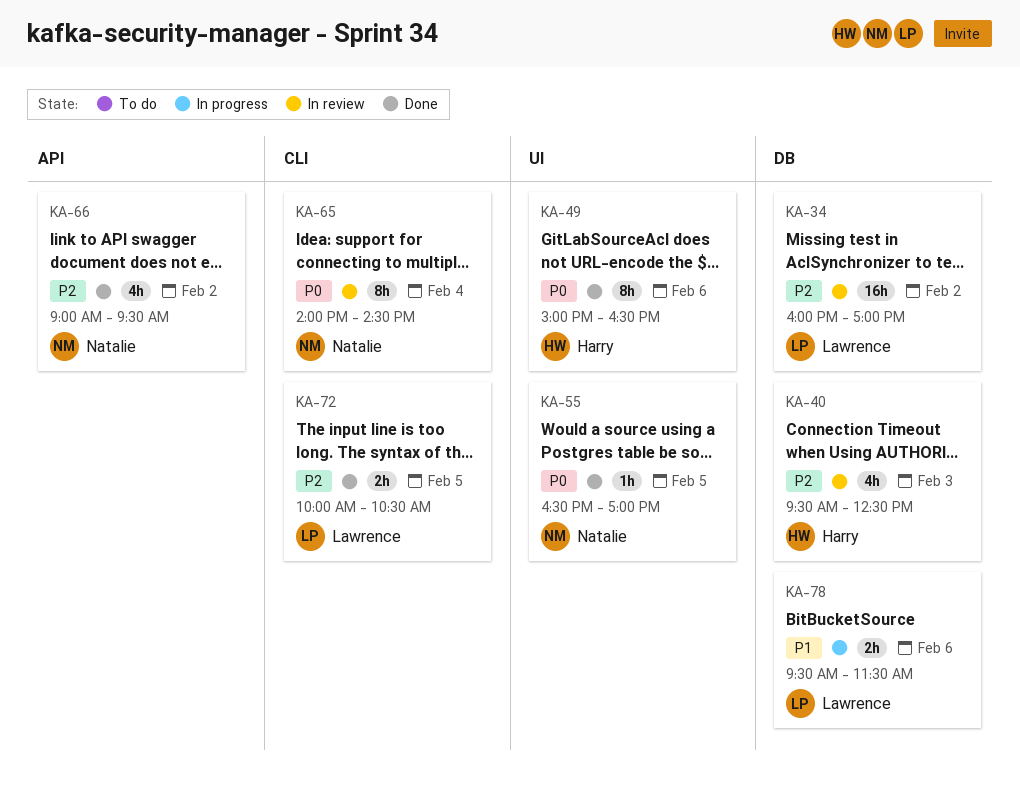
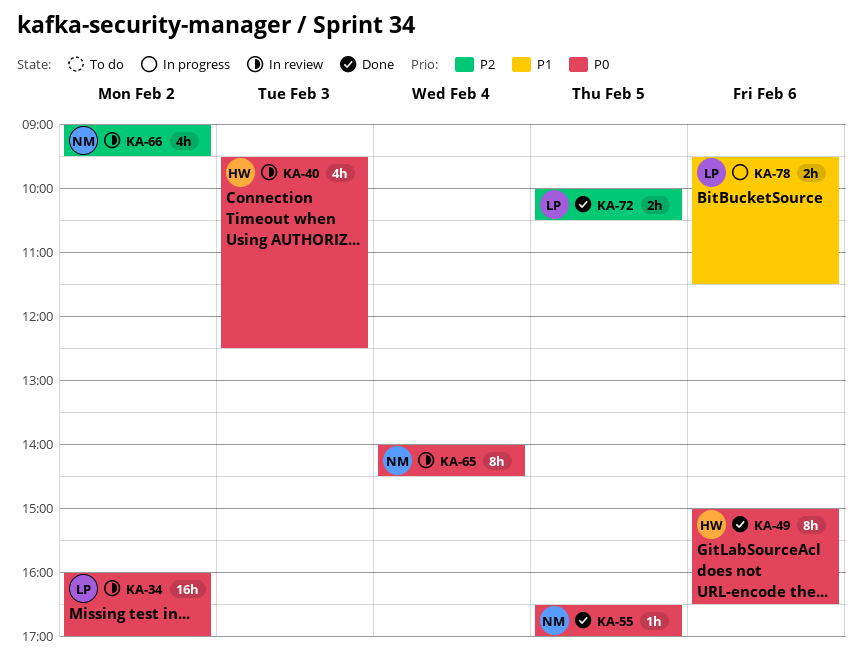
KA-34, priority: P2 -> P0
KA-40, priority: P2 -> P0
KA-66, status: Done -> In review

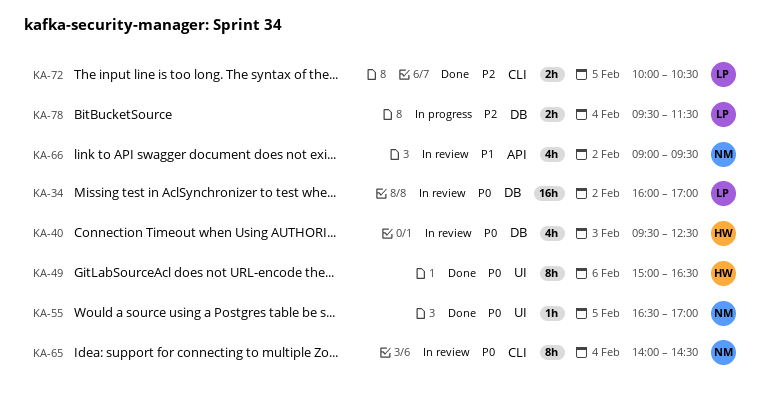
KA-66, priority: P2 -> P1
KA-78, priority: P1 -> P2
KA-78, day: Feb 6 -> Feb 4

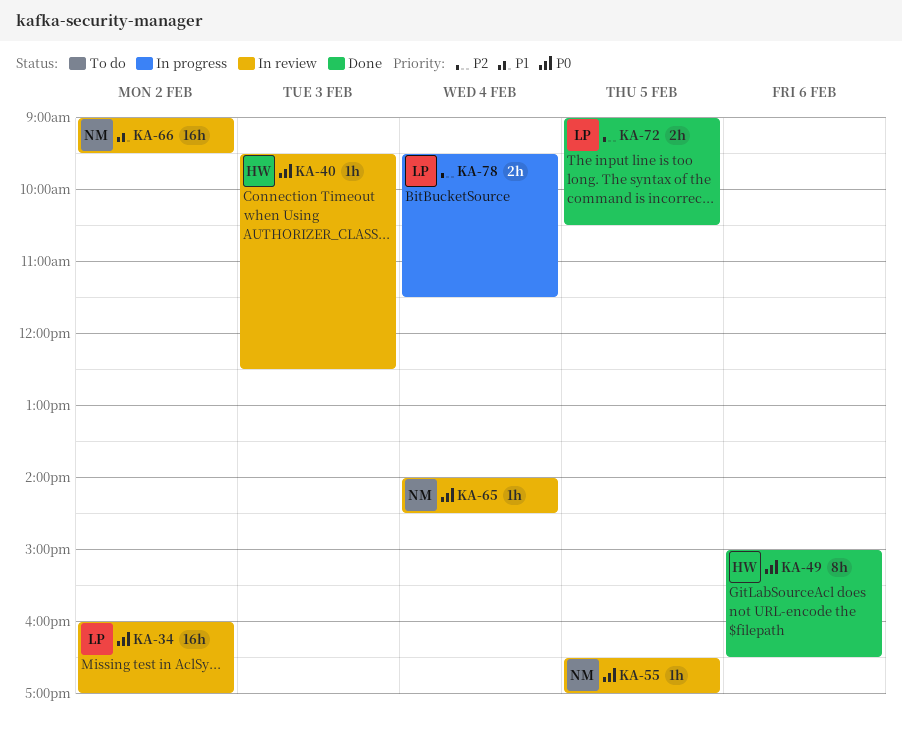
KA-40, estimate: 4h -> 1h
KA-55, status: Done -> In review
KA-65, estimate: 8h -> 1h
KA-66, estimate: 4h -> 16h
KA-72, begins: 10:00 -> 09:00

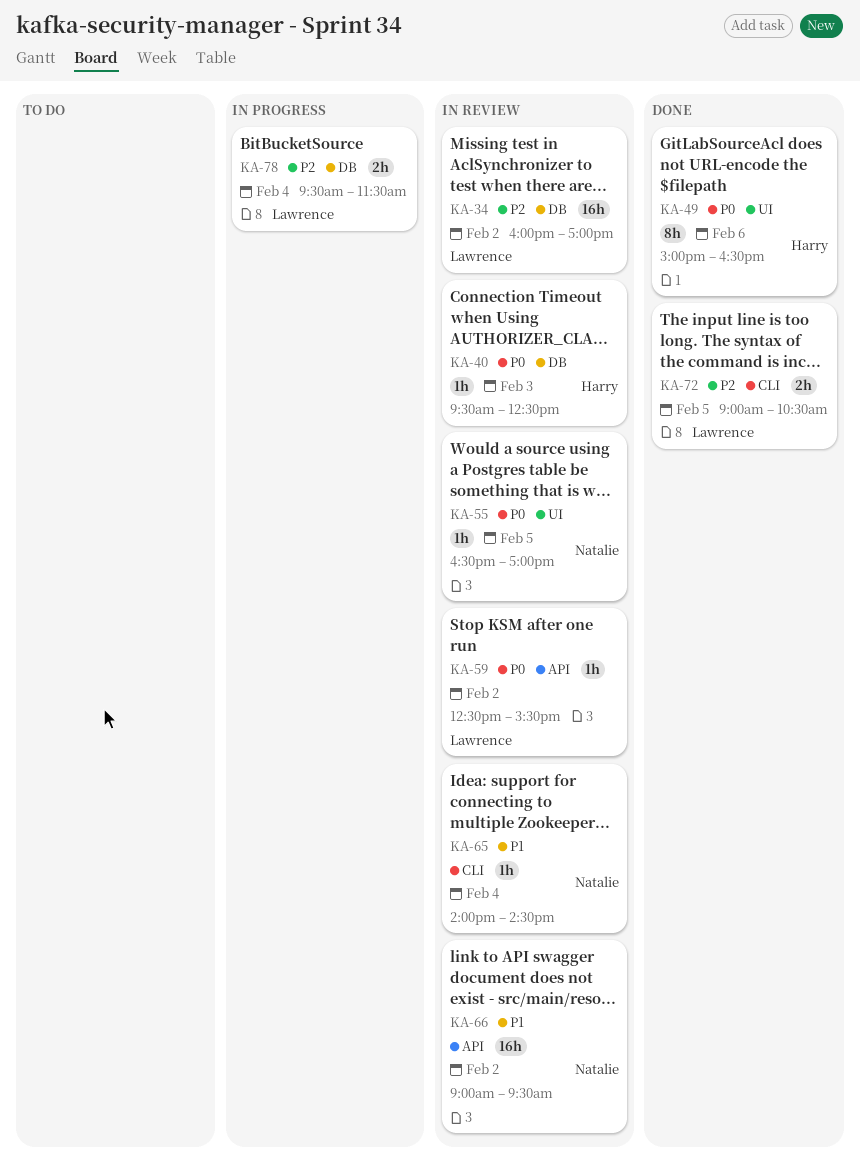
KA-34, priority: P0 -> P2
KA-59: none -> present
KA-65, priority: P0 -> P1

